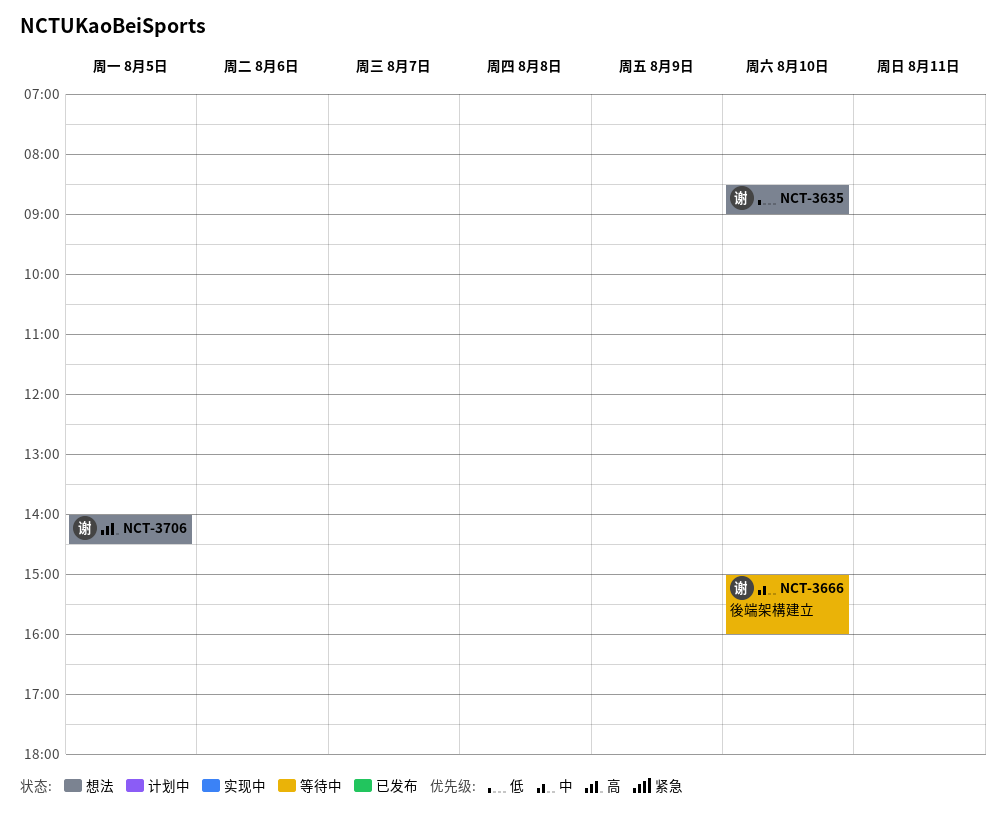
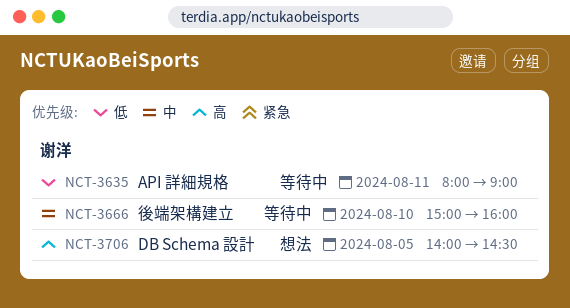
NCT-3635, status: 想法 -> 等待中
NCT-3635, day: Aug 10 -> Aug 11
NCT-3635, begins: 08:30 -> 08:00

